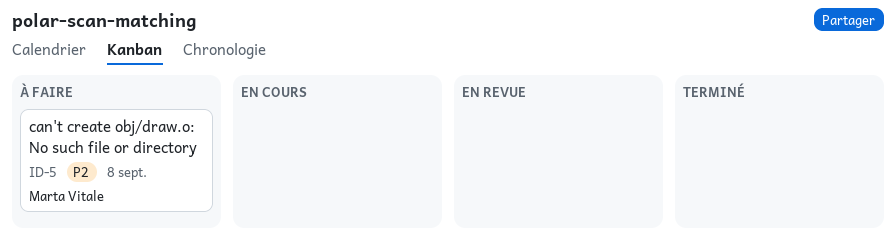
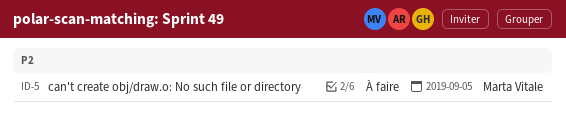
ID-5, due: Sep 8 -> Sep 5

